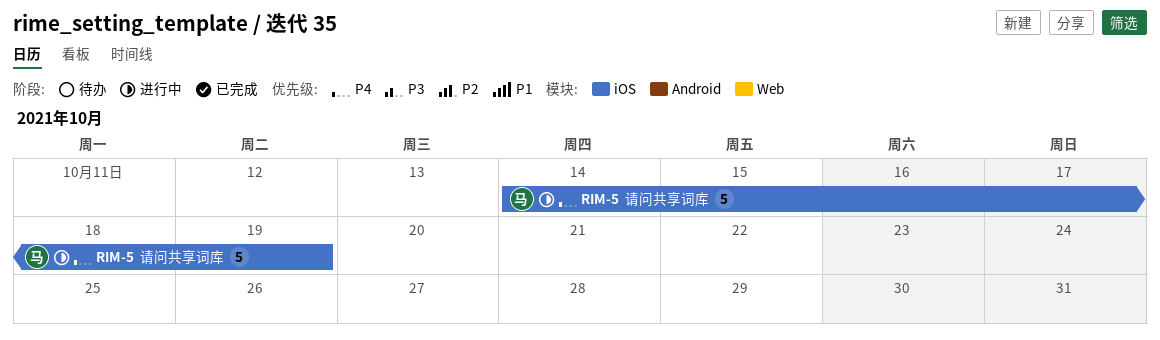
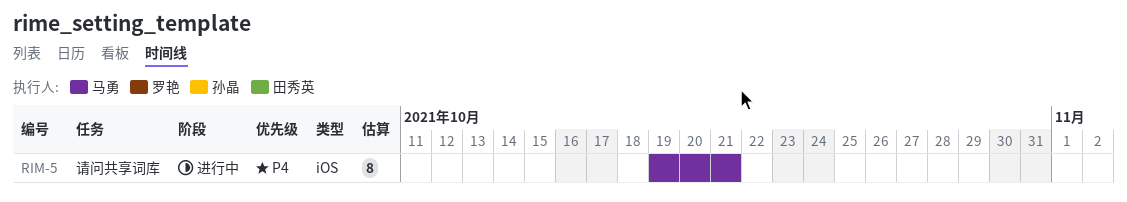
RIM-5, estimate: 5 -> 8
RIM-5, start: Oct 14 -> Oct 19
RIM-5, due: Oct 19 -> Oct 21

